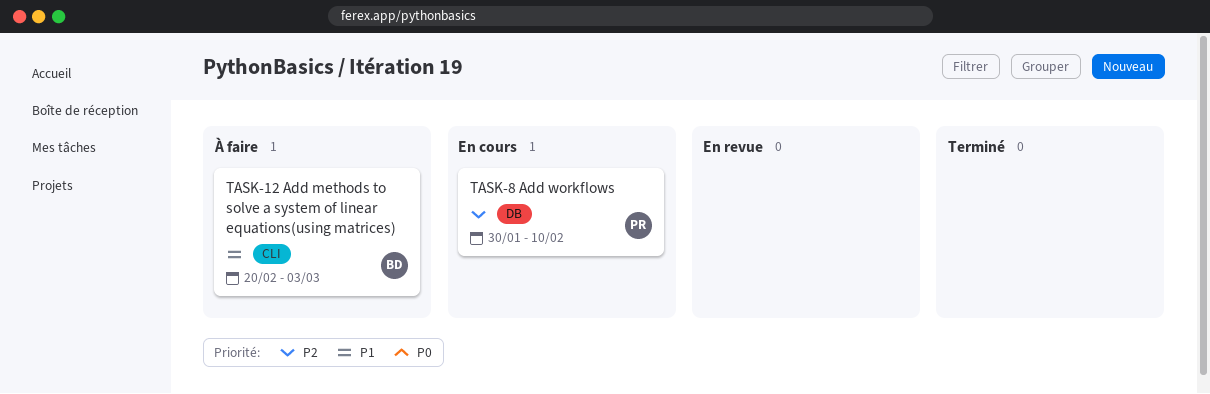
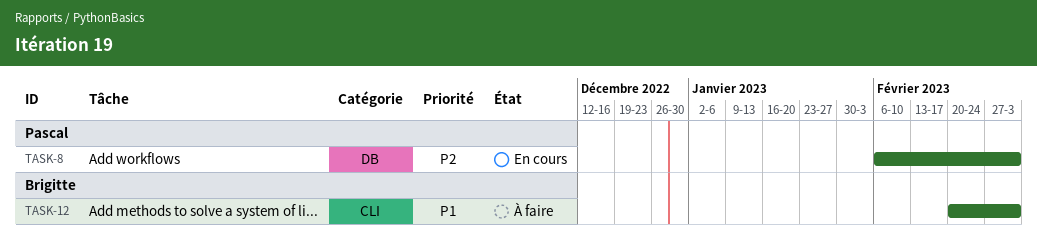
TASK-8, start: Jan 30 -> Feb 6
TASK-8, due: Feb 10 -> Mar 3

